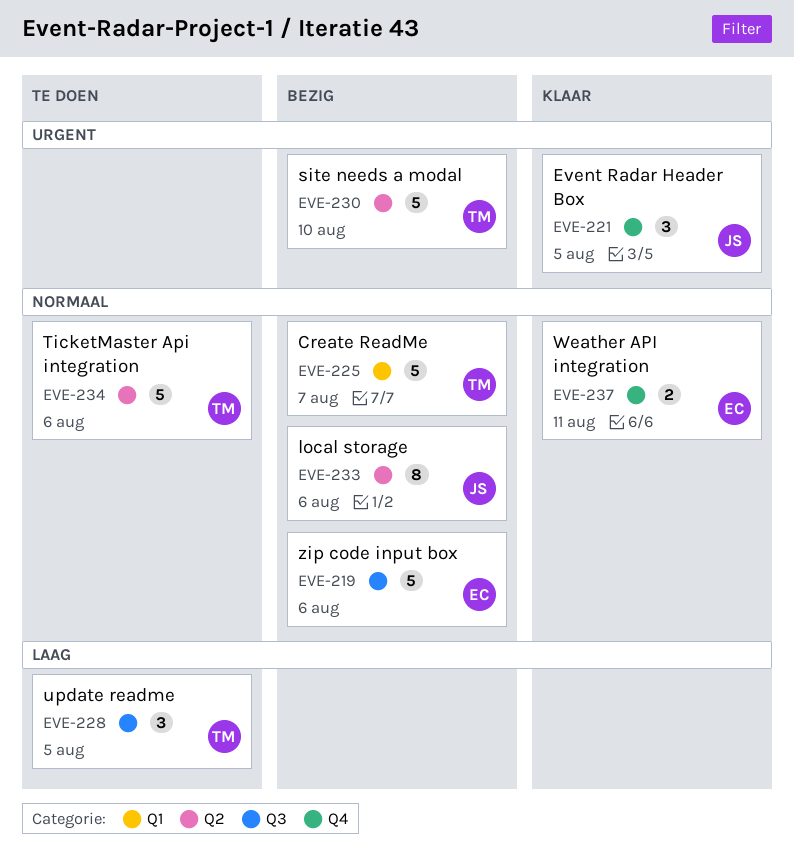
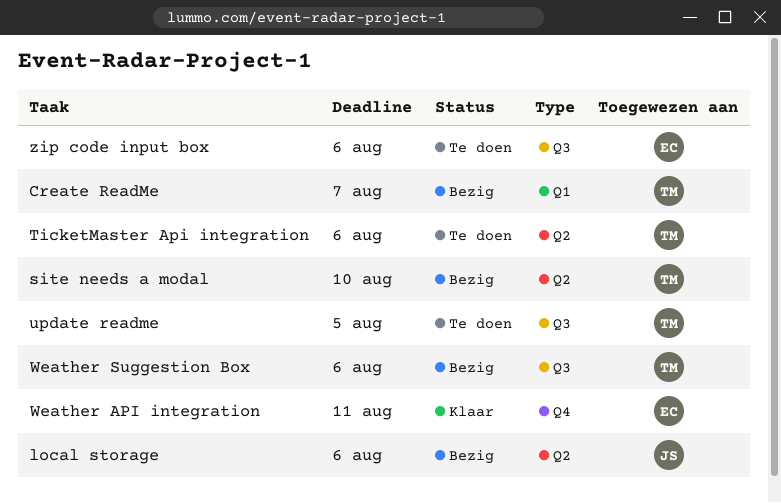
Event Radar Header Box: present -> none
Weather Suggestion Box: none -> present
zip code input box, status: Bezig -> Te doen

